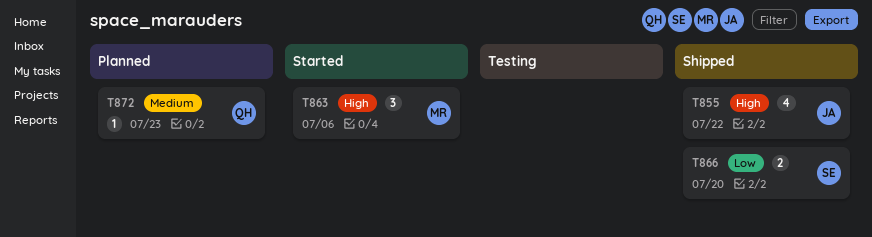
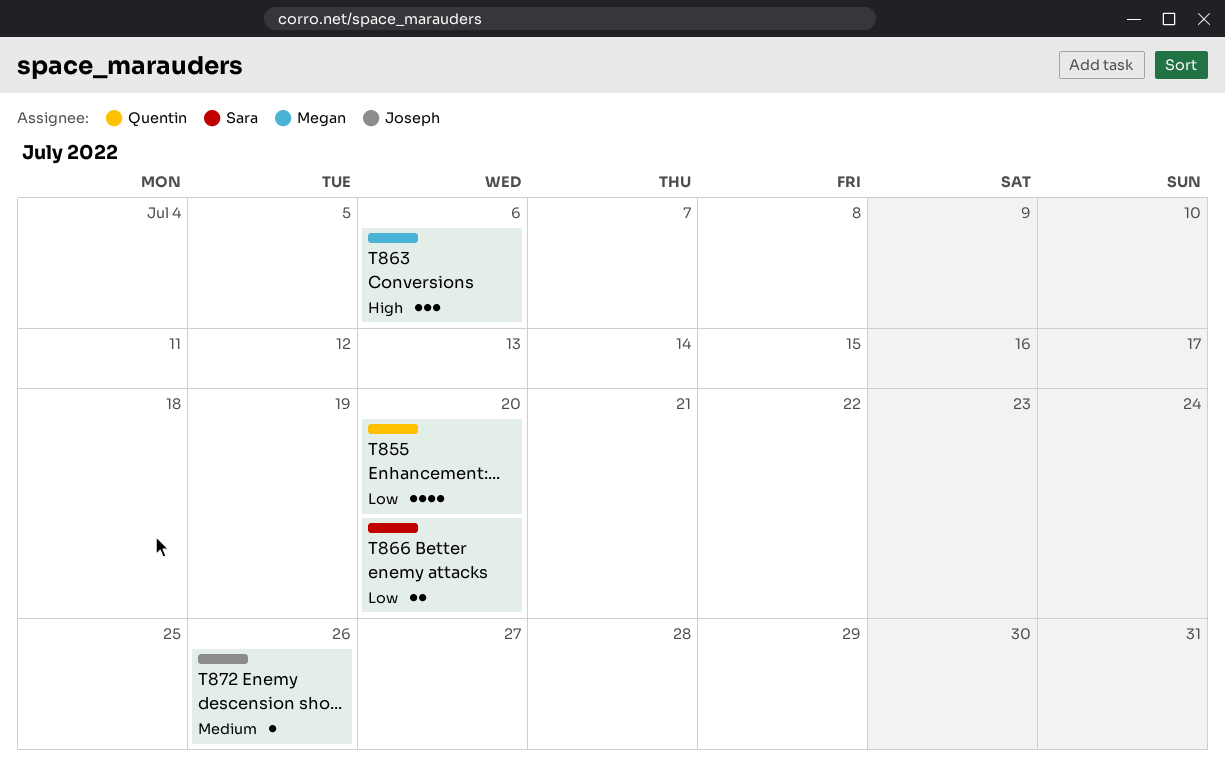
T855, owner: Joseph -> Quentin
T855, priority: High -> Low
T855, due: Jul 22 -> Jul 20
T872, owner: Quentin -> Joseph
T872, due: Jul 23 -> Jul 26

